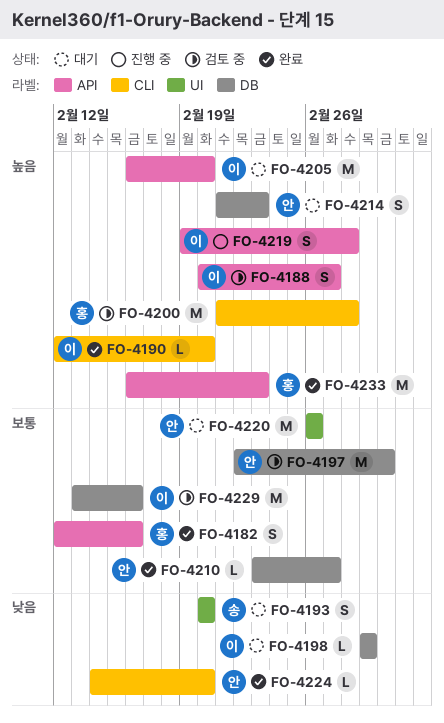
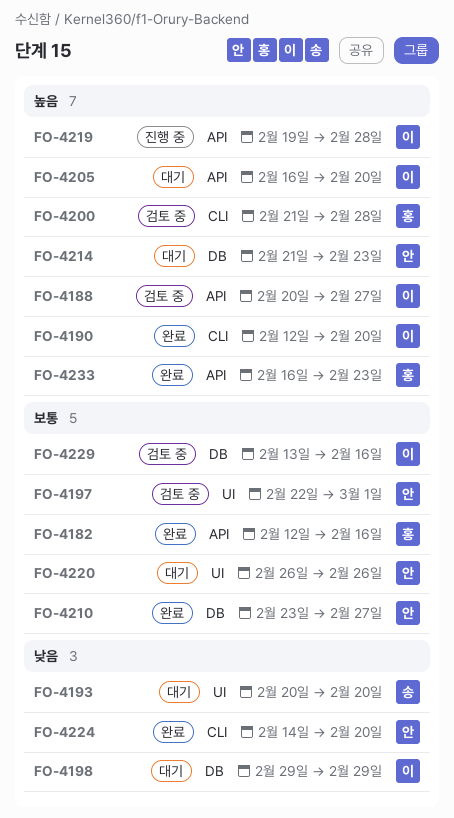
FO-4197, label: DB -> UI

